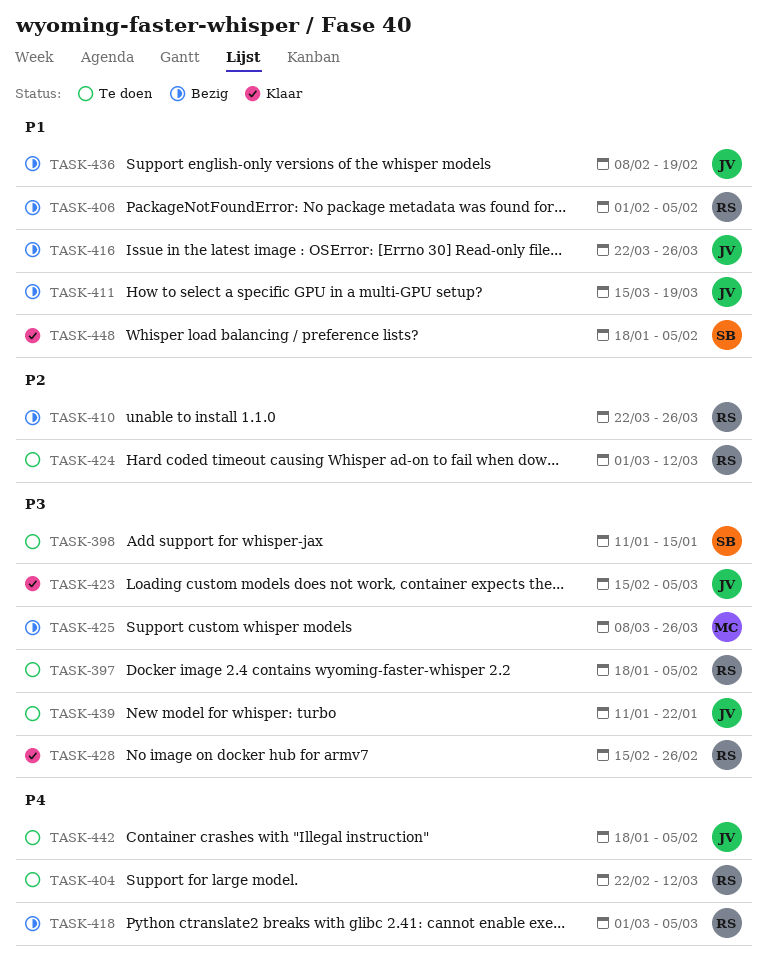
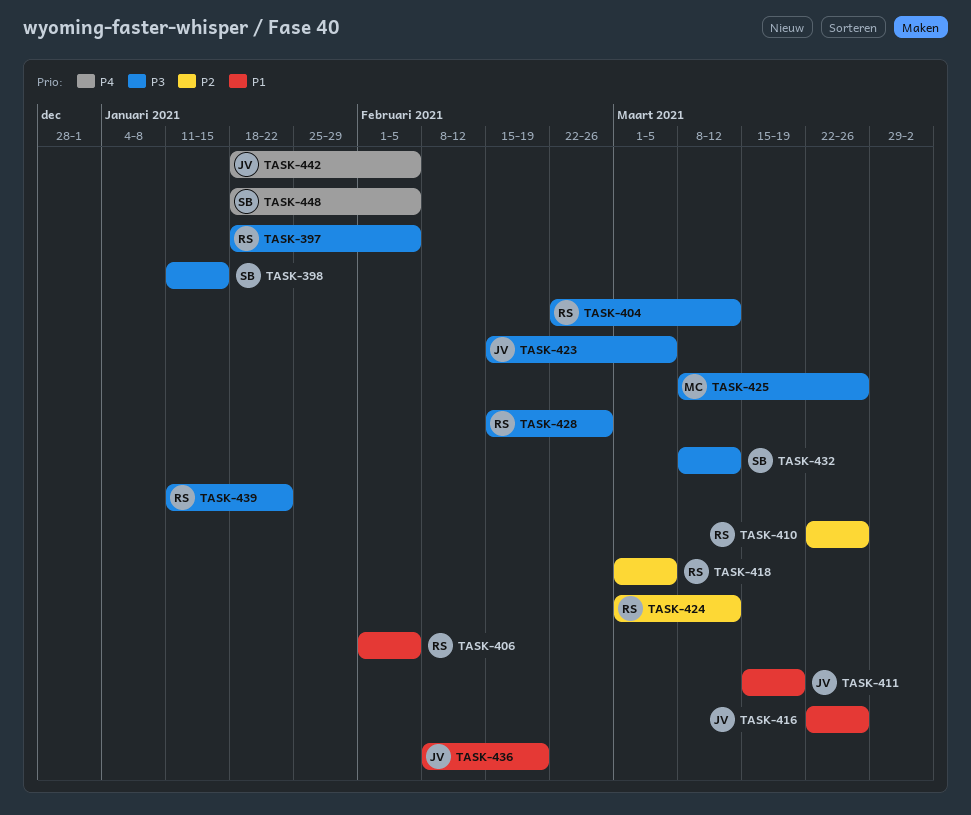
TASK-404, priority: P4 -> P3
TASK-418, priority: P4 -> P2
TASK-432: none -> present
TASK-439, owner: JV -> RS
TASK-448, priority: P1 -> P4

